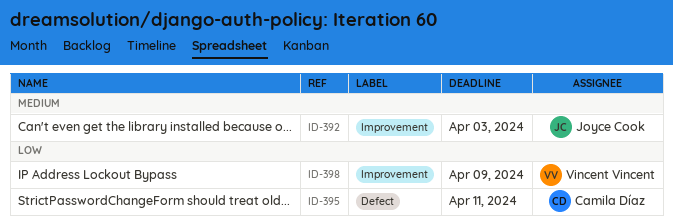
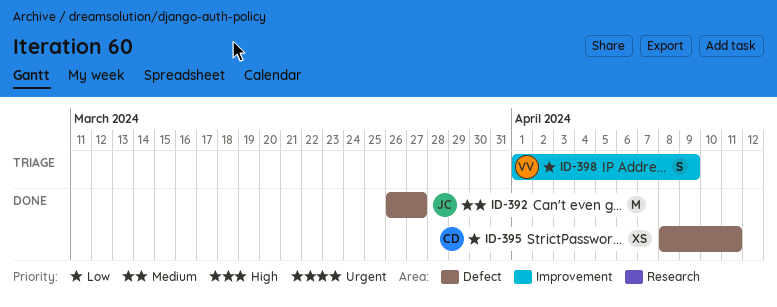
ID-392, label: Improvement -> Defect
ID-392, due: Apr 3 -> Mar 27

